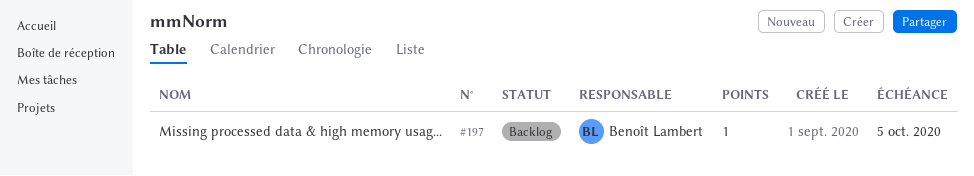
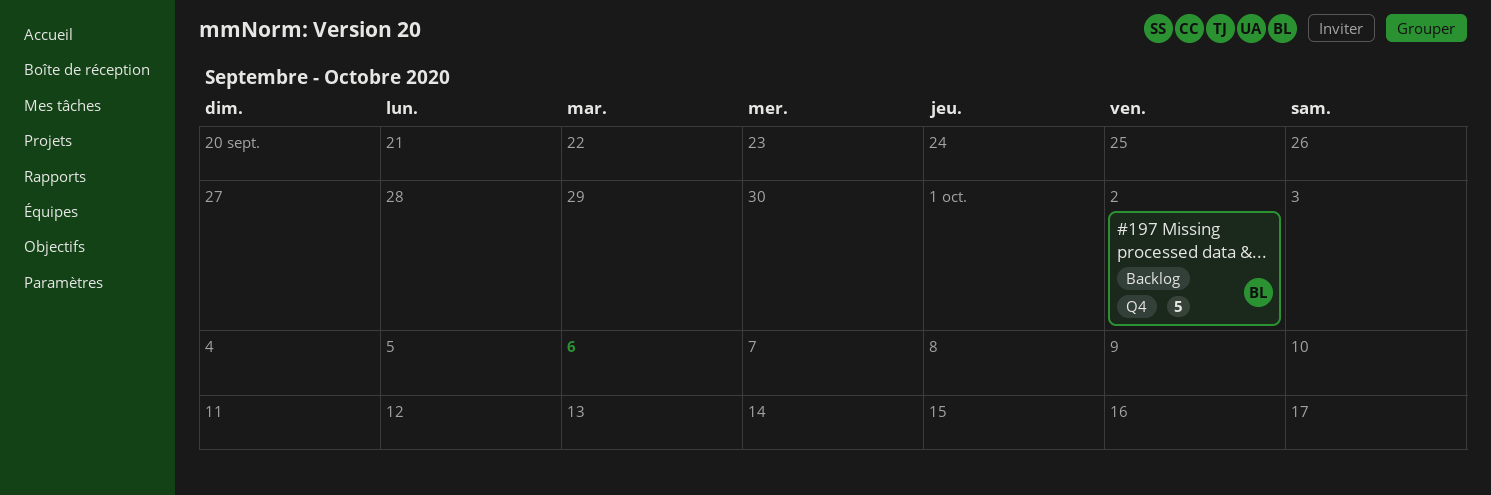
#197, estimate: 1 -> 5
#197, due: Oct 5 -> Oct 2

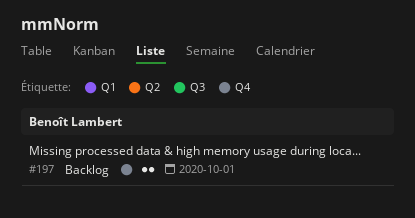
#197, estimate: 5 -> 2
#197, due: Oct 2 -> Oct 1

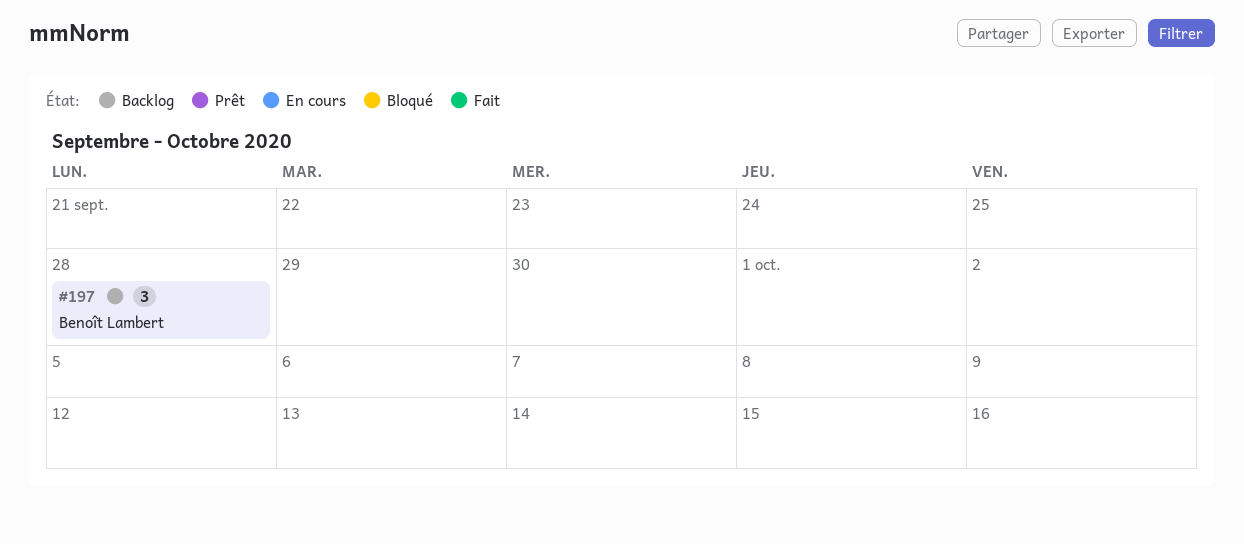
#197, estimate: 2 -> 3
#197, due: Oct 1 -> Sep 28

